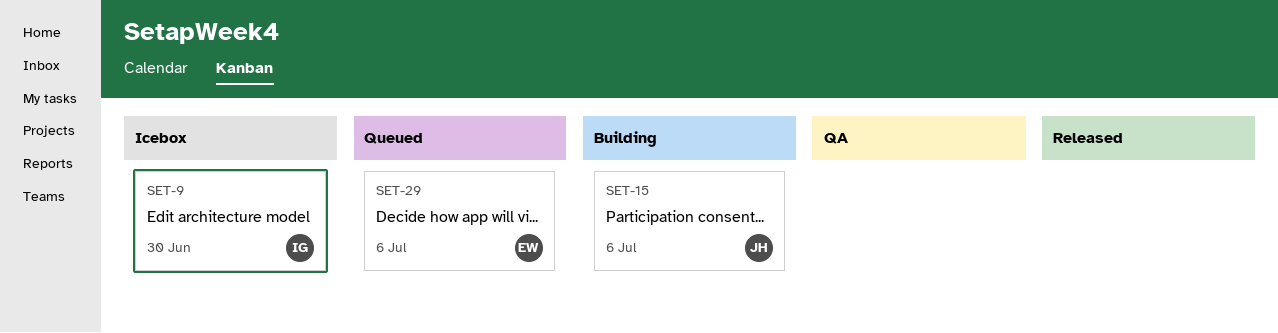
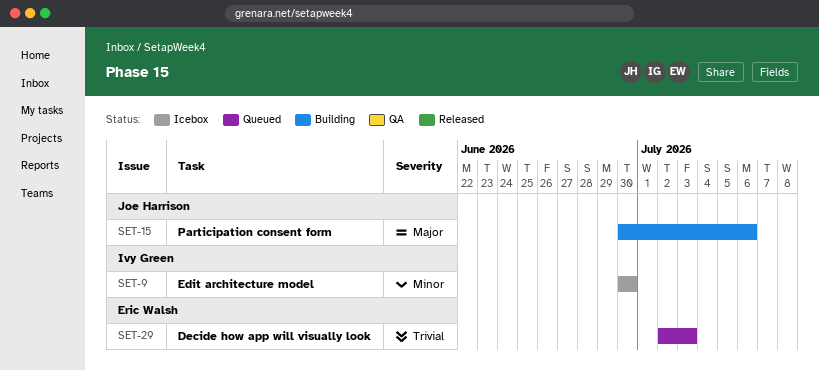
SET-29, due: Jul 6 -> Jul 3

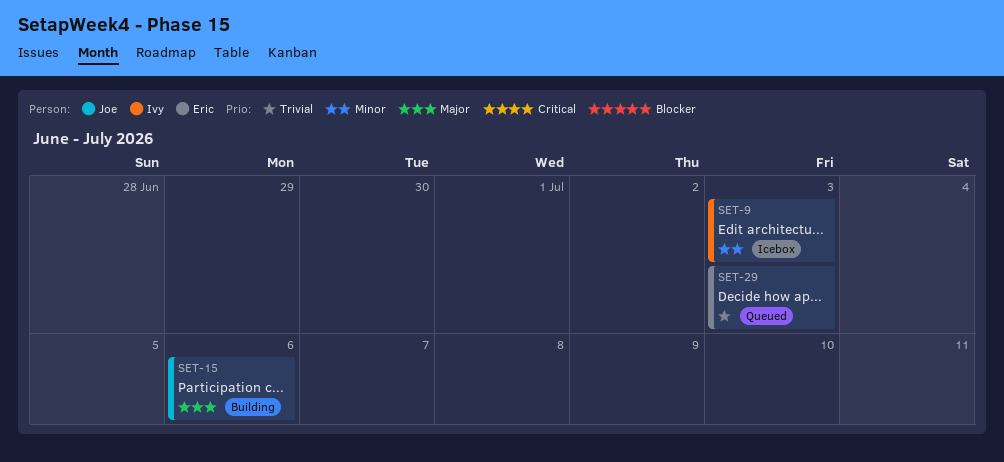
SET-9, due: Jun 30 -> Jul 3

